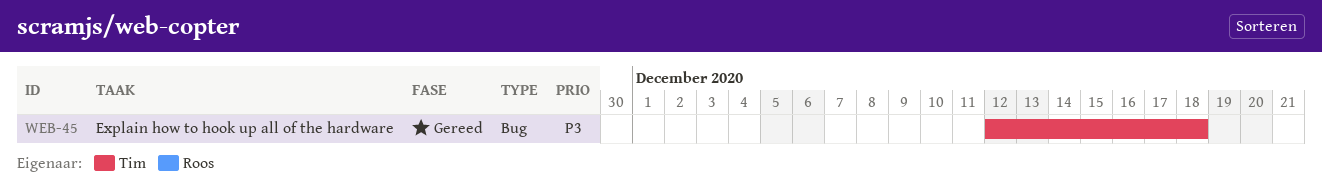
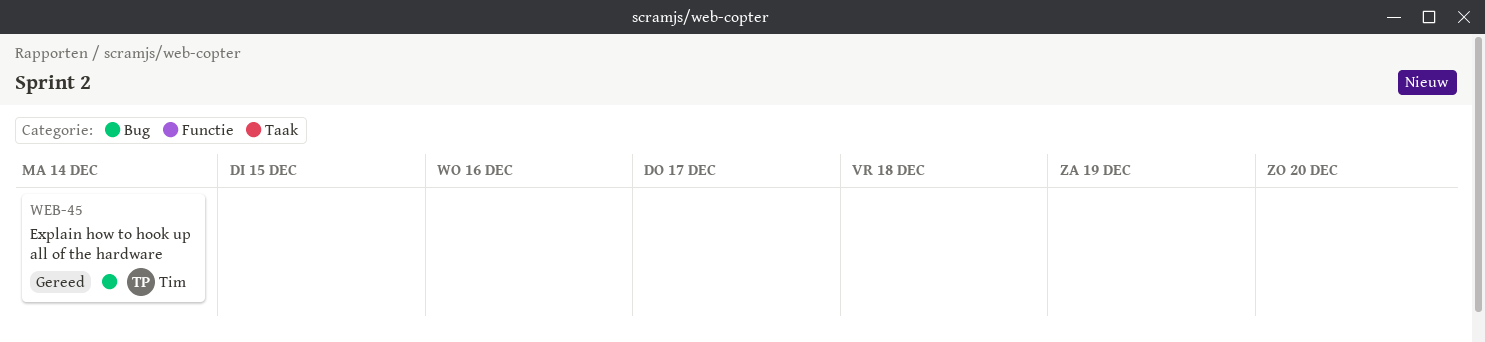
WEB-45, due: Dec 18 -> Dec 14

